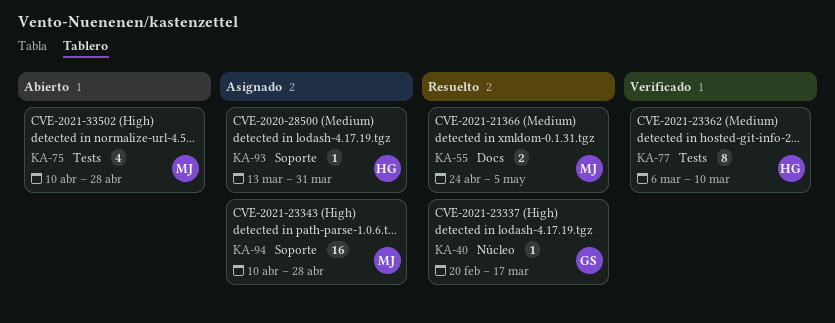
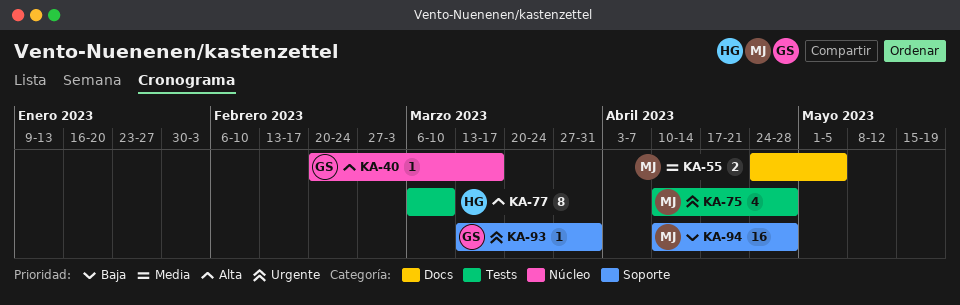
KA-93, owner: HG -> GS

